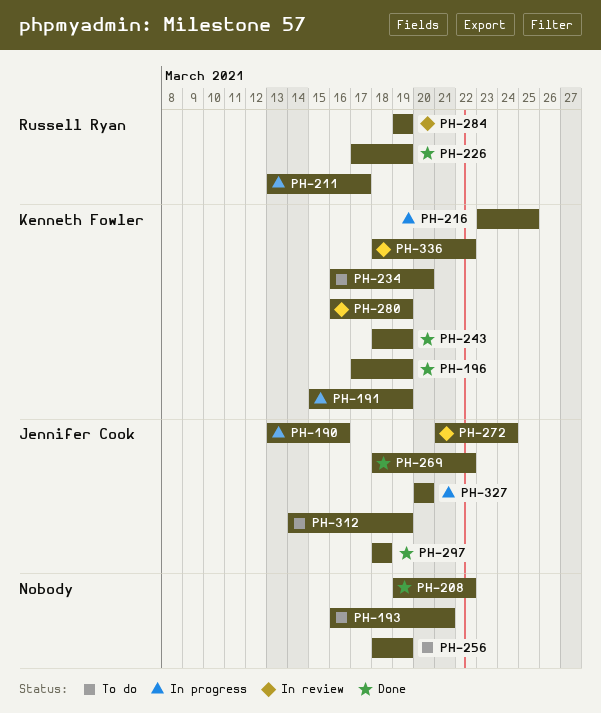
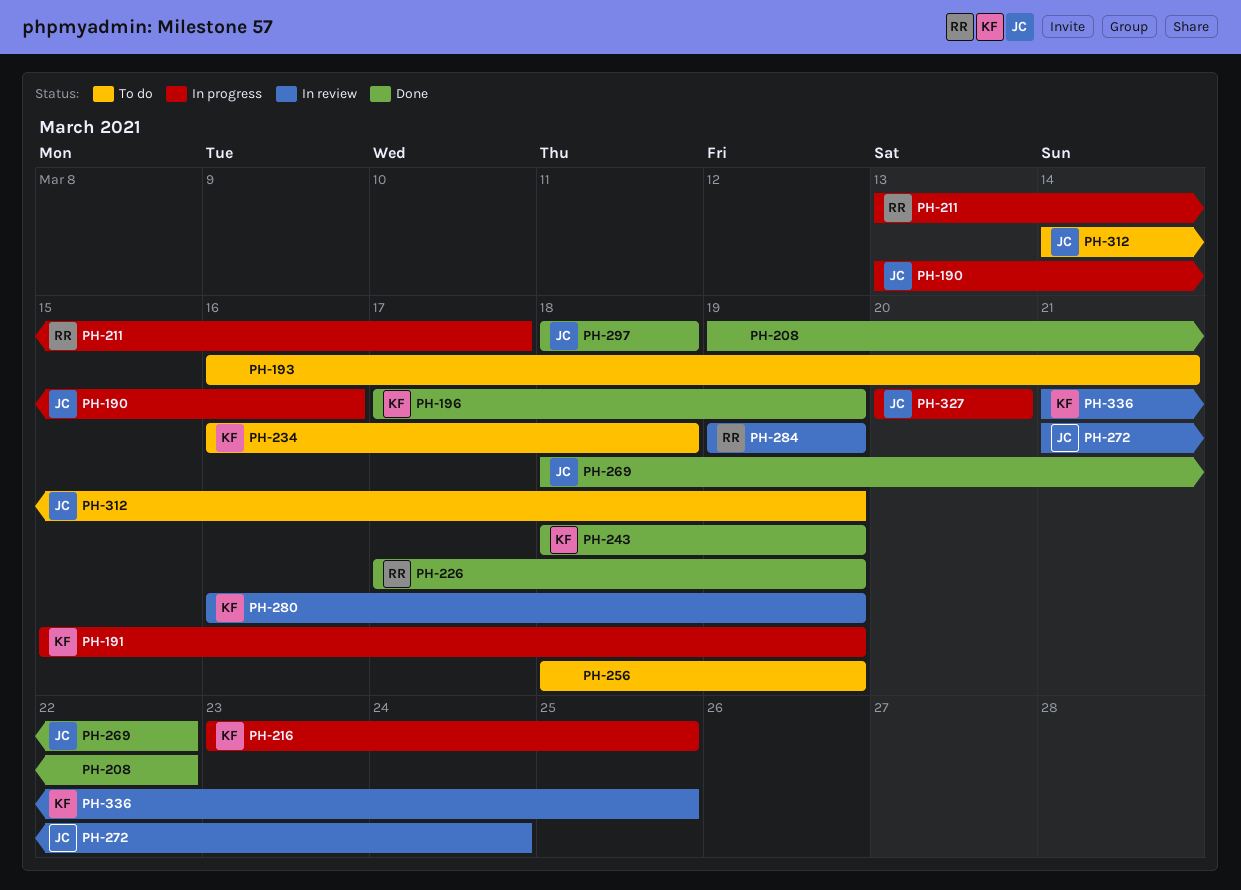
PH-234, due: Mar 20 -> Mar 18
PH-336, start: Mar 18 -> Mar 21
PH-336, due: Mar 22 -> Mar 25

